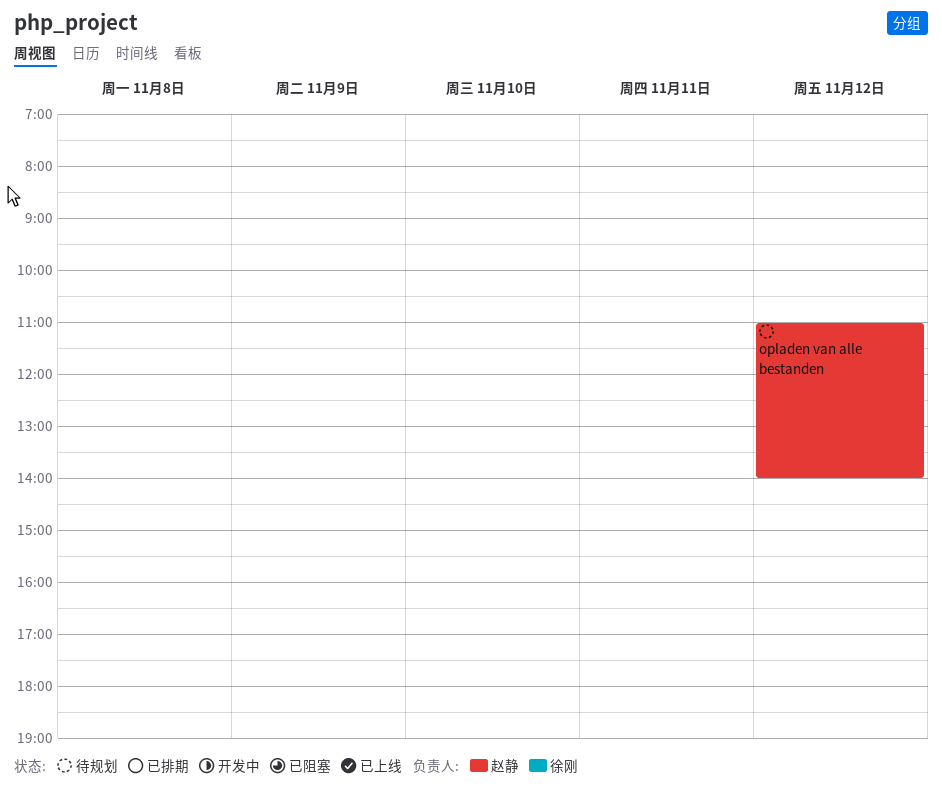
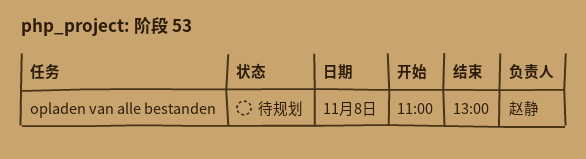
opladen van alle bestanden, day: Nov 12 -> Nov 8
opladen van alle bestanden, ends: 14:00 -> 13:00

